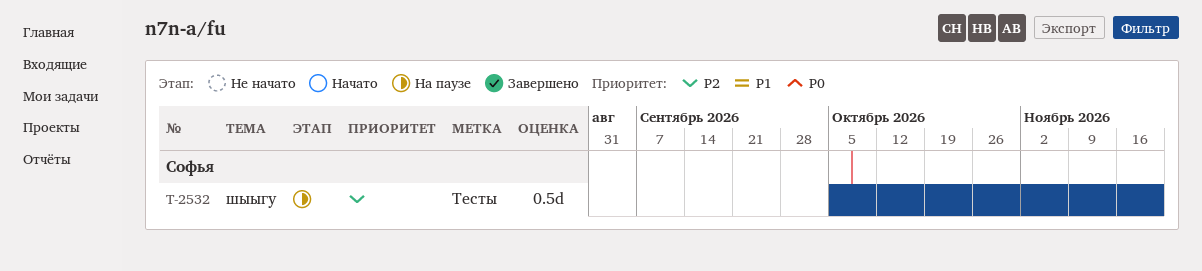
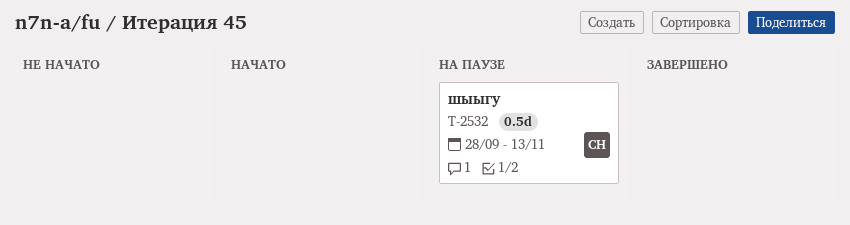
T-2532, start: Oct 5 -> Sep 28
T-2532, due: Nov 20 -> Nov 13

